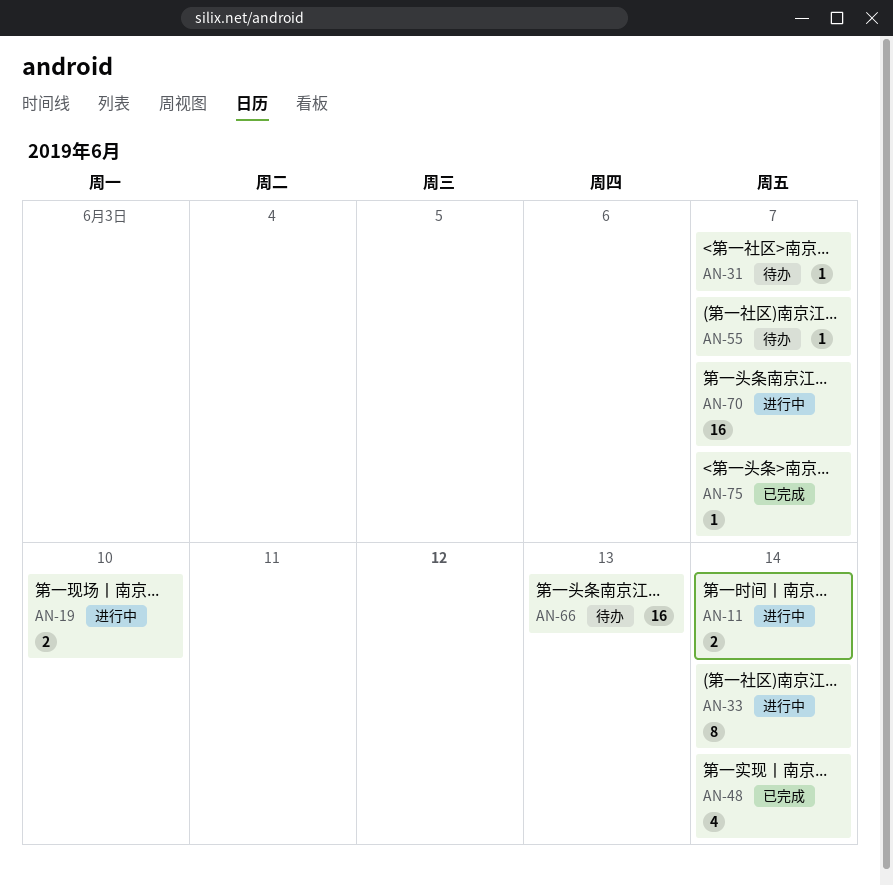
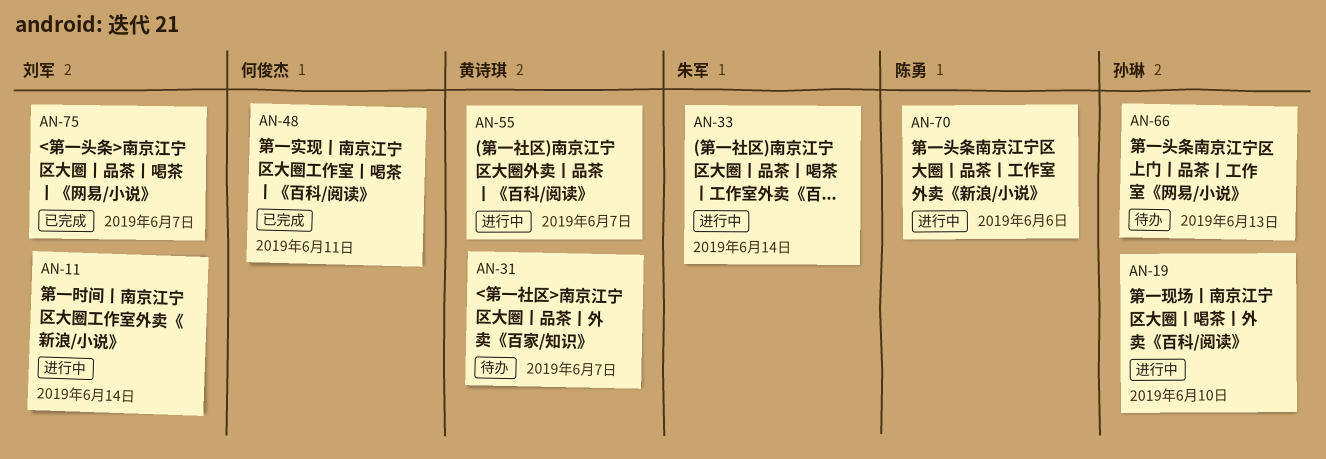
AN-48, due: Jun 14 -> Jun 11
AN-55, status: 待办 -> 进行中
AN-70, due: Jun 7 -> Jun 6

